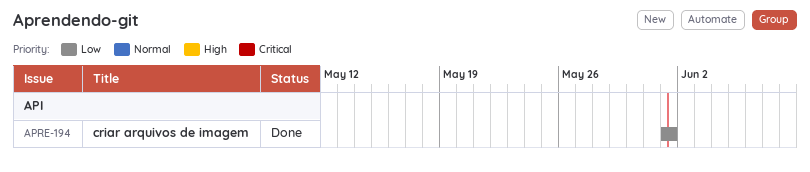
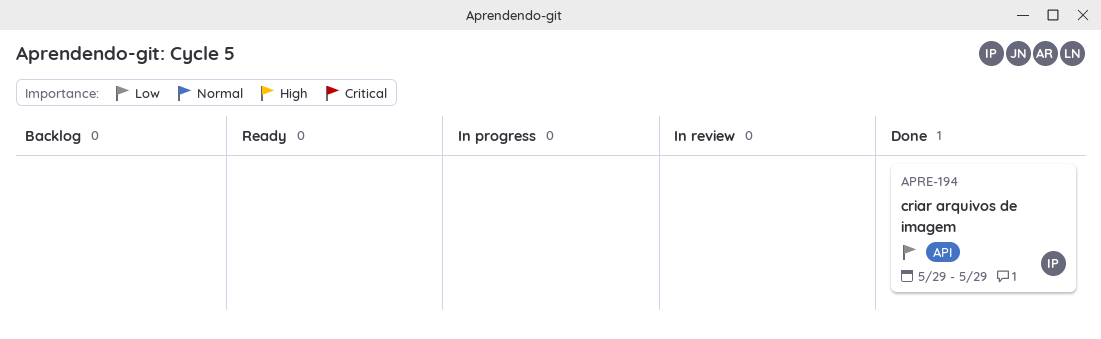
APRE-194, start: Jun 1 -> May 29
APRE-194, due: Jun 1 -> May 29

